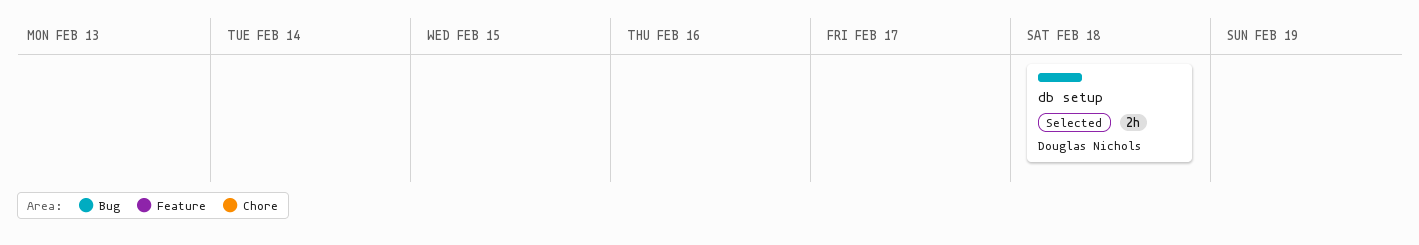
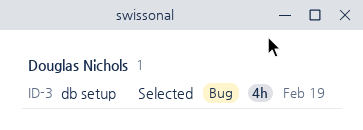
db setup, estimate: 2h -> 4h
db setup, due: Feb 18 -> Feb 19

